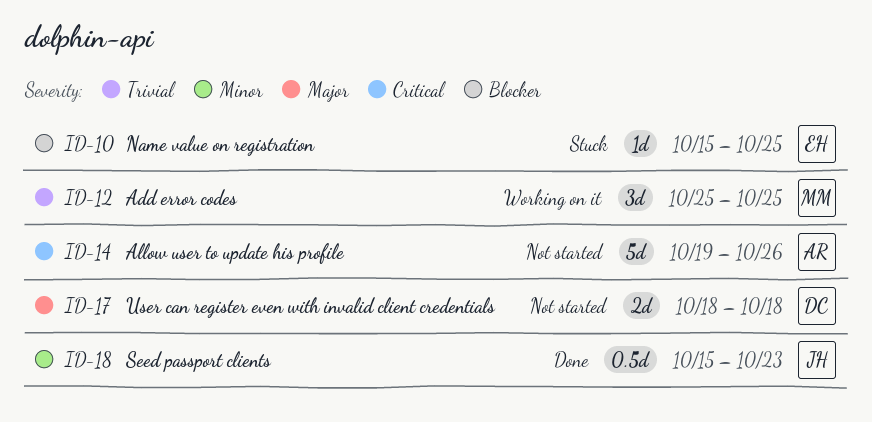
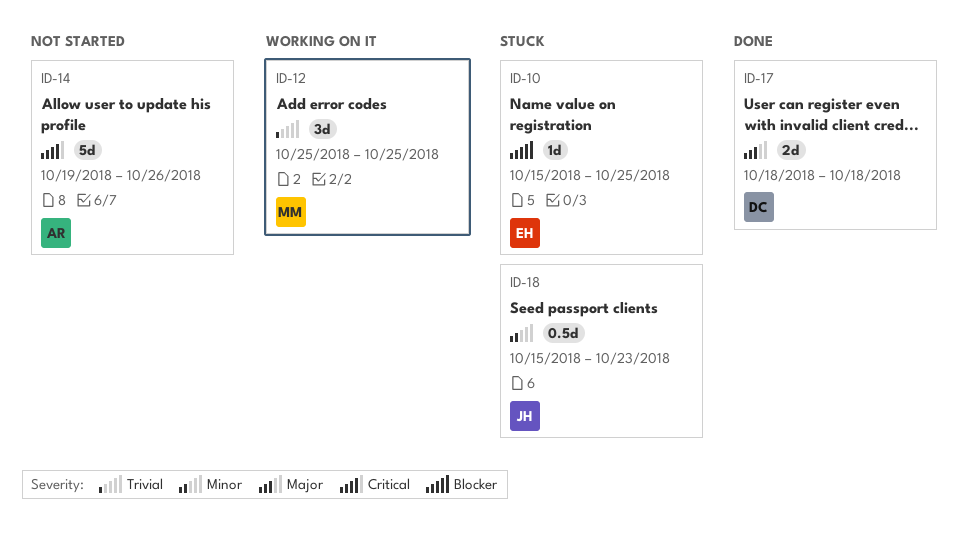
ID-17, status: Not started -> Done
ID-18, status: Done -> Stuck

